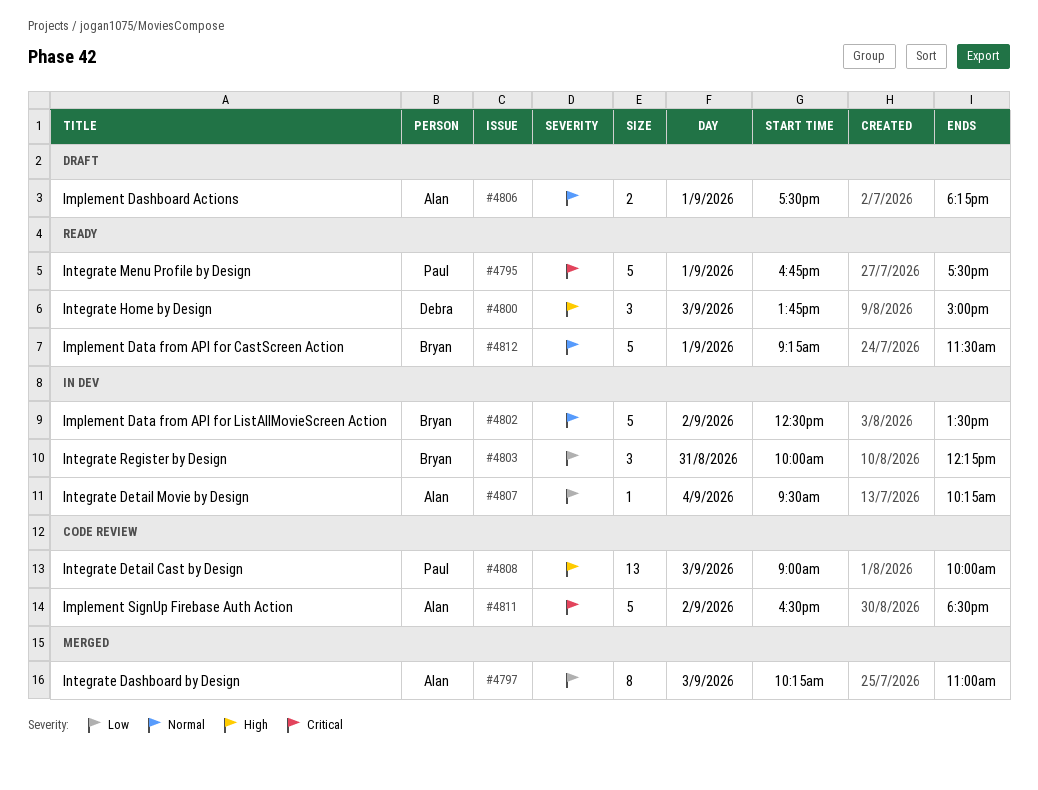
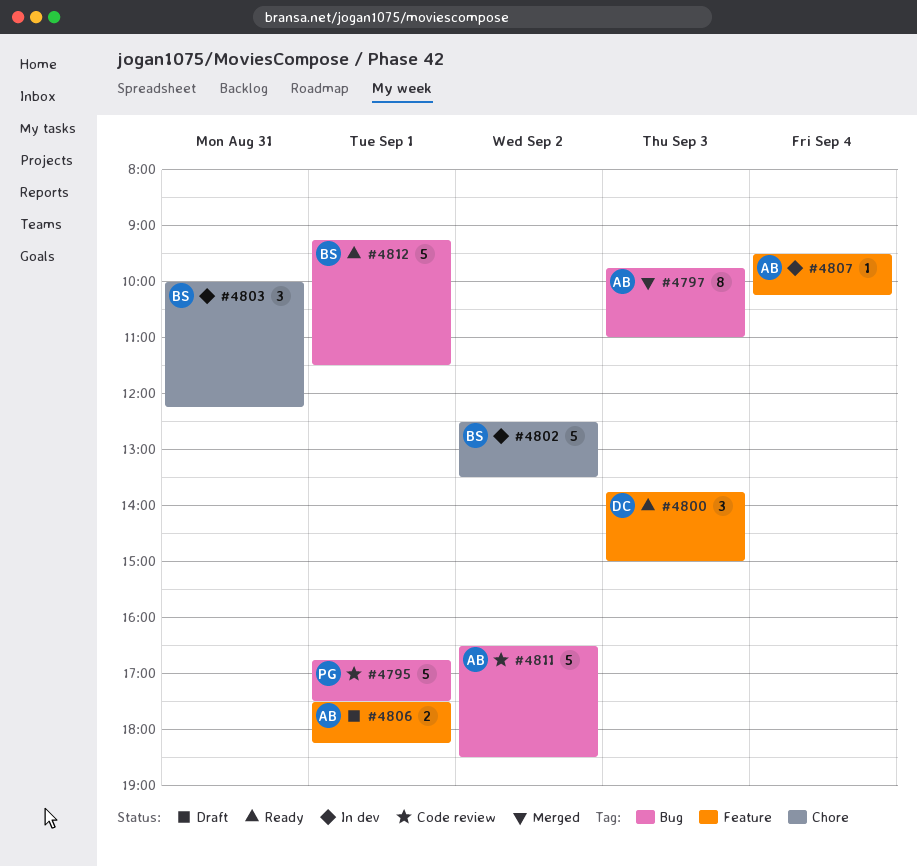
#4795, status: Ready -> Code review
#4797, begins: 10:15 -> 09:45
#4808: present -> none

